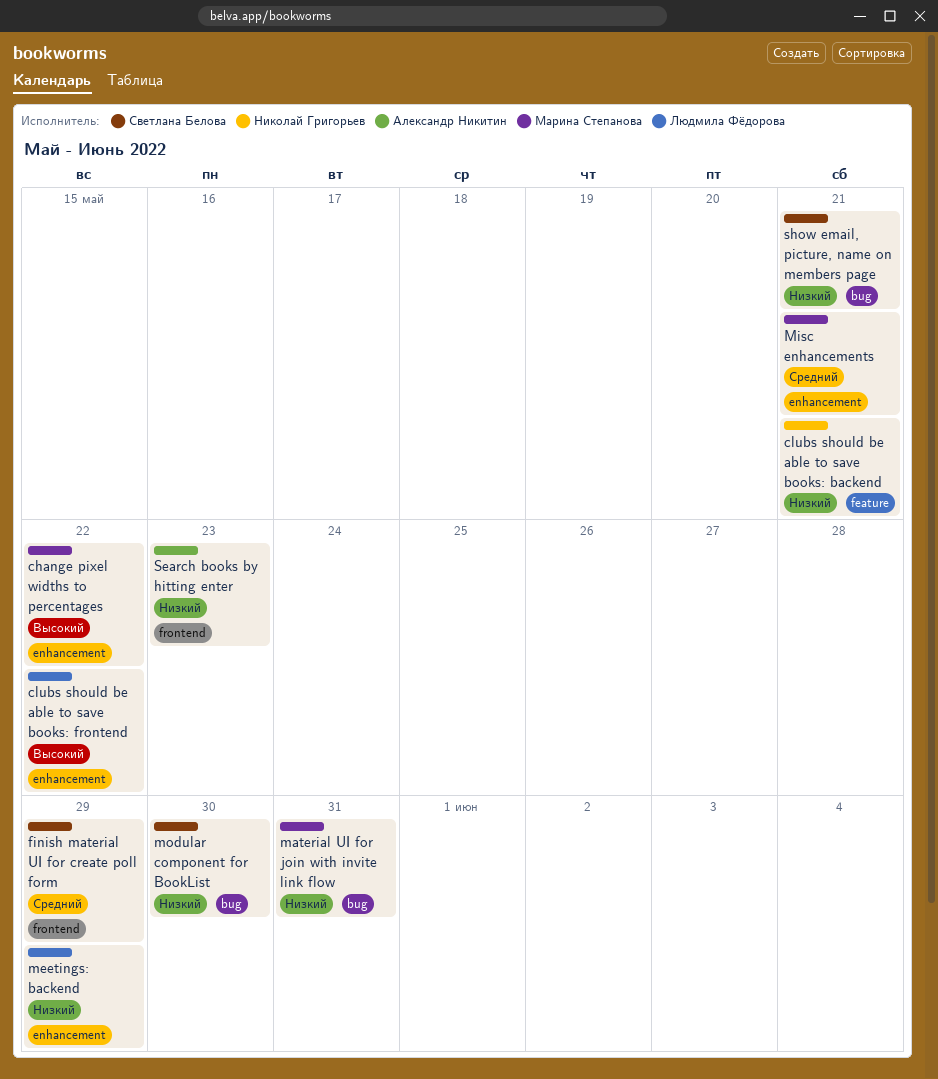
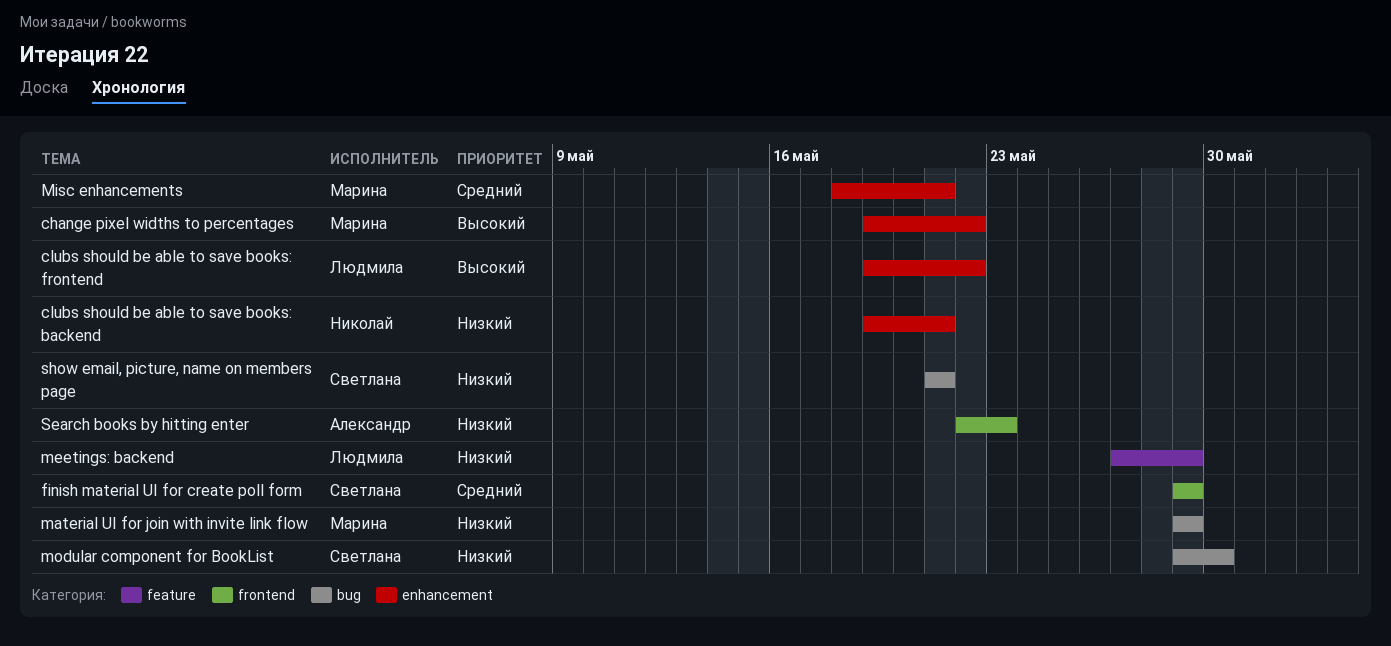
clubs should be able to save books: backend, label: feature -> enhancement
material UI for join with invite link flow, due: May 31 -> May 29
meetings: backend, label: enhancement -> feature

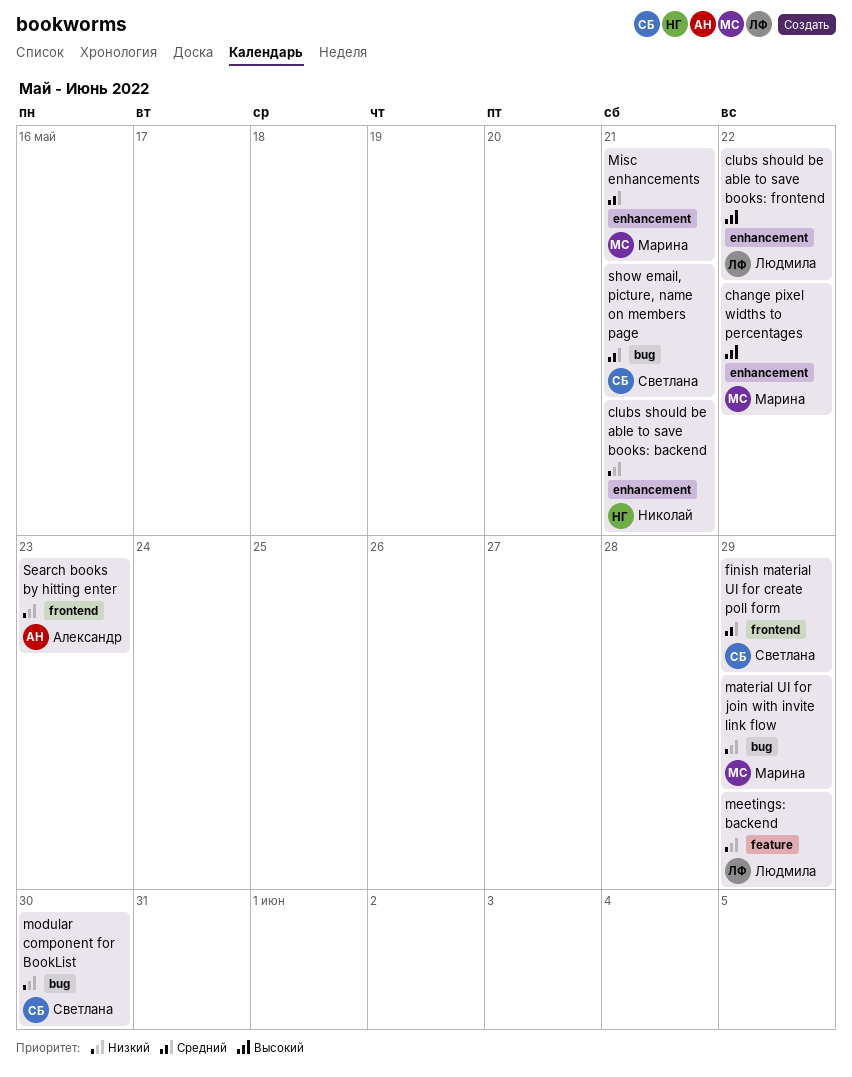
show email, picture, name on members page, priority: Низкий -> Средний

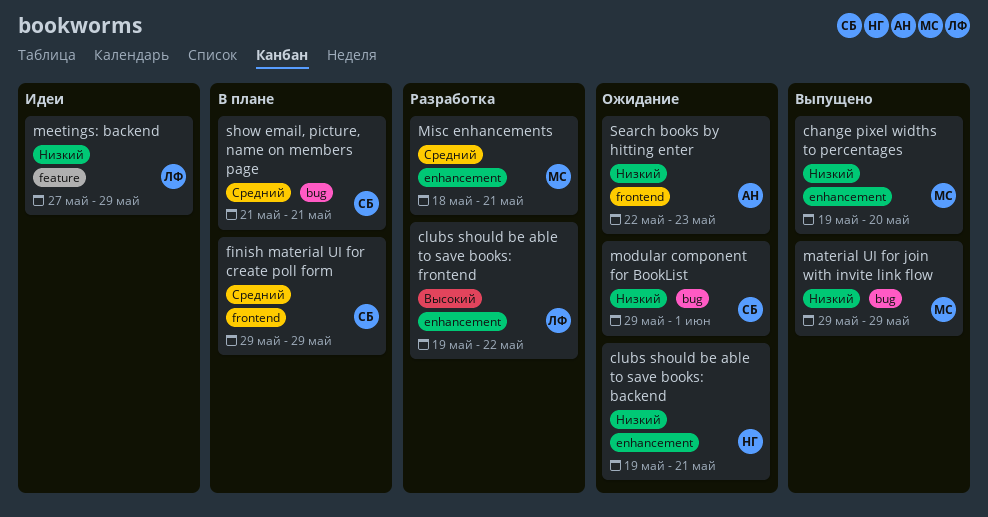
change pixel widths to percentages, priority: Высокий -> Низкий
change pixel widths to percentages, due: May 22 -> May 20
modular component for BookList, due: May 30 -> Jun 1

